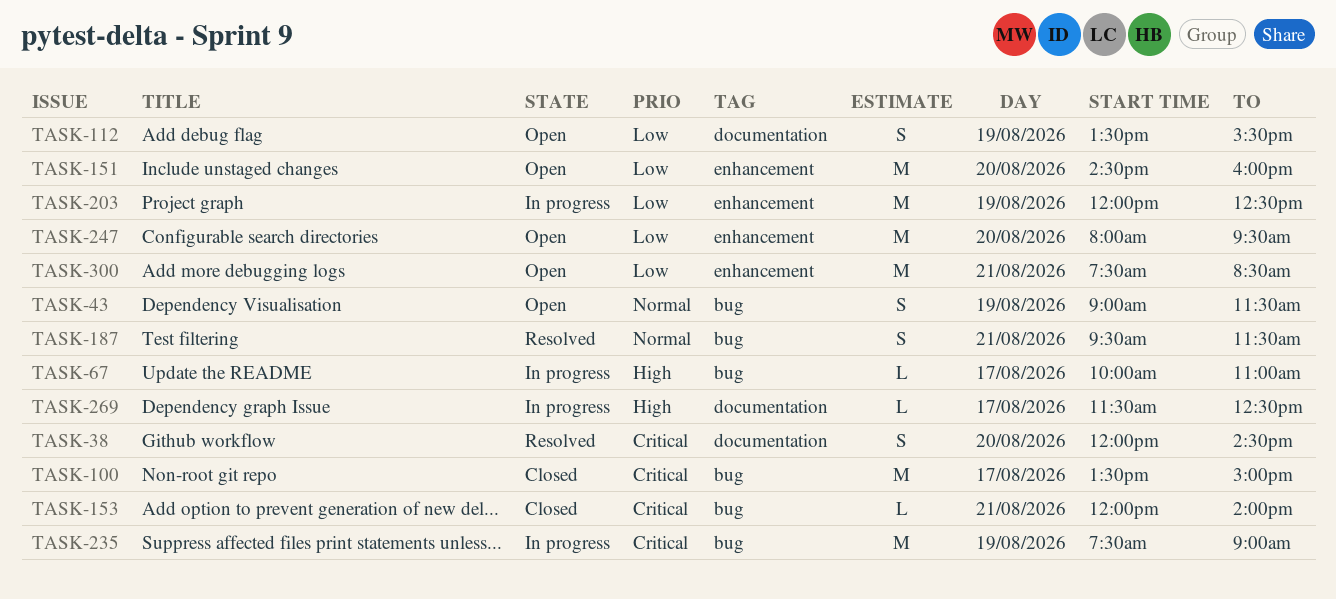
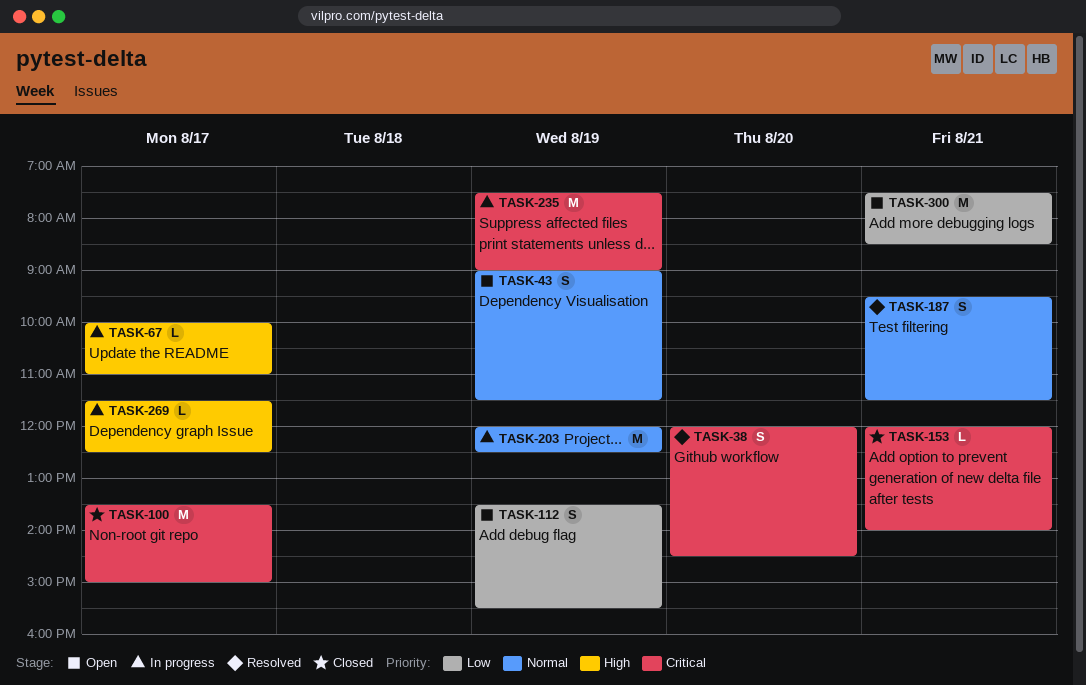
TASK-151: present -> none
TASK-203, priority: Low -> Normal
TASK-247: present -> none

